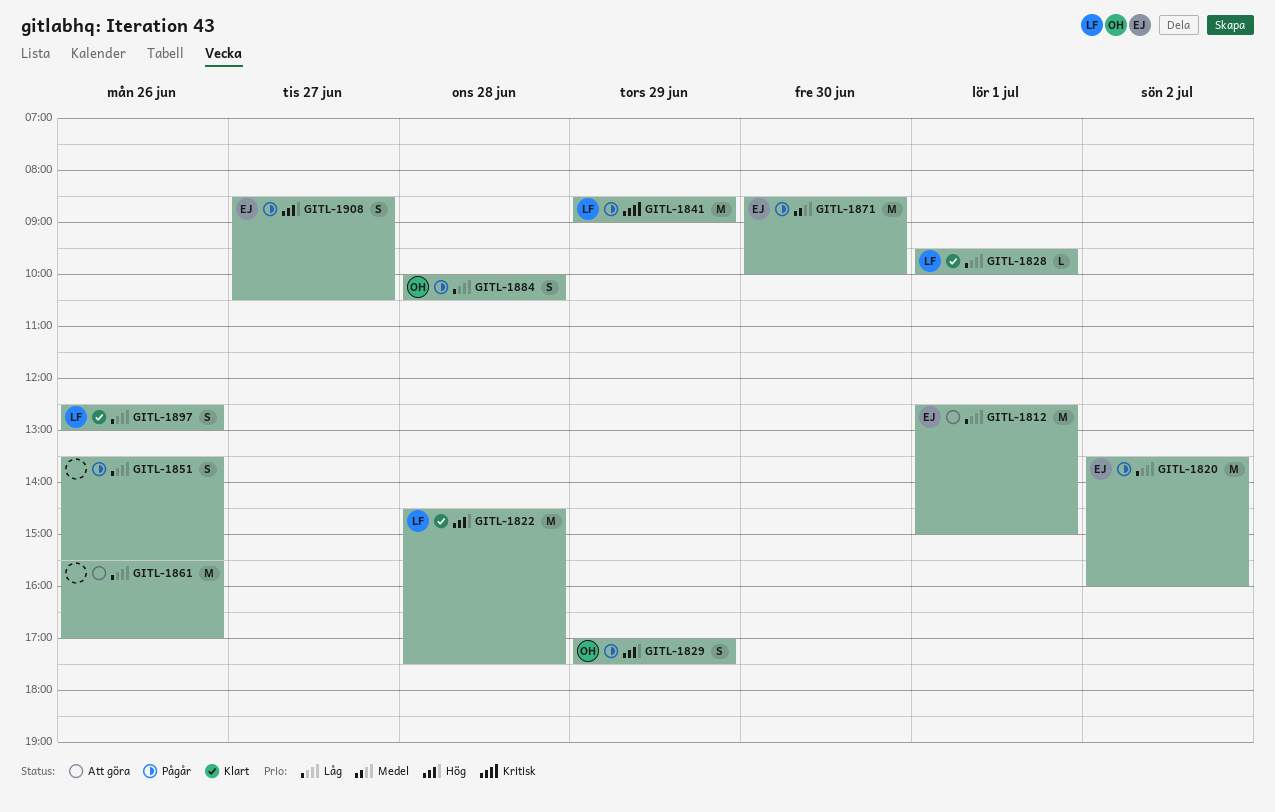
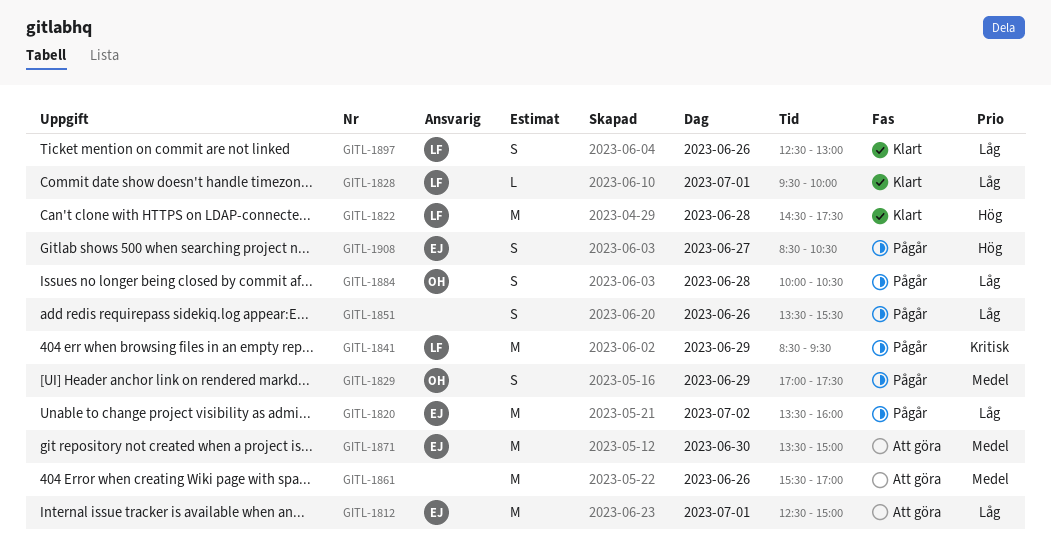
GITL-1829, priority: Hög -> Medel
GITL-1841, ends: 09:00 -> 09:30
GITL-1861, priority: Låg -> Medel
GITL-1871, status: Pågår -> Att göra
GITL-1871, begins: 08:30 -> 13:30
GITL-1871, ends: 10:00 -> 15:00

